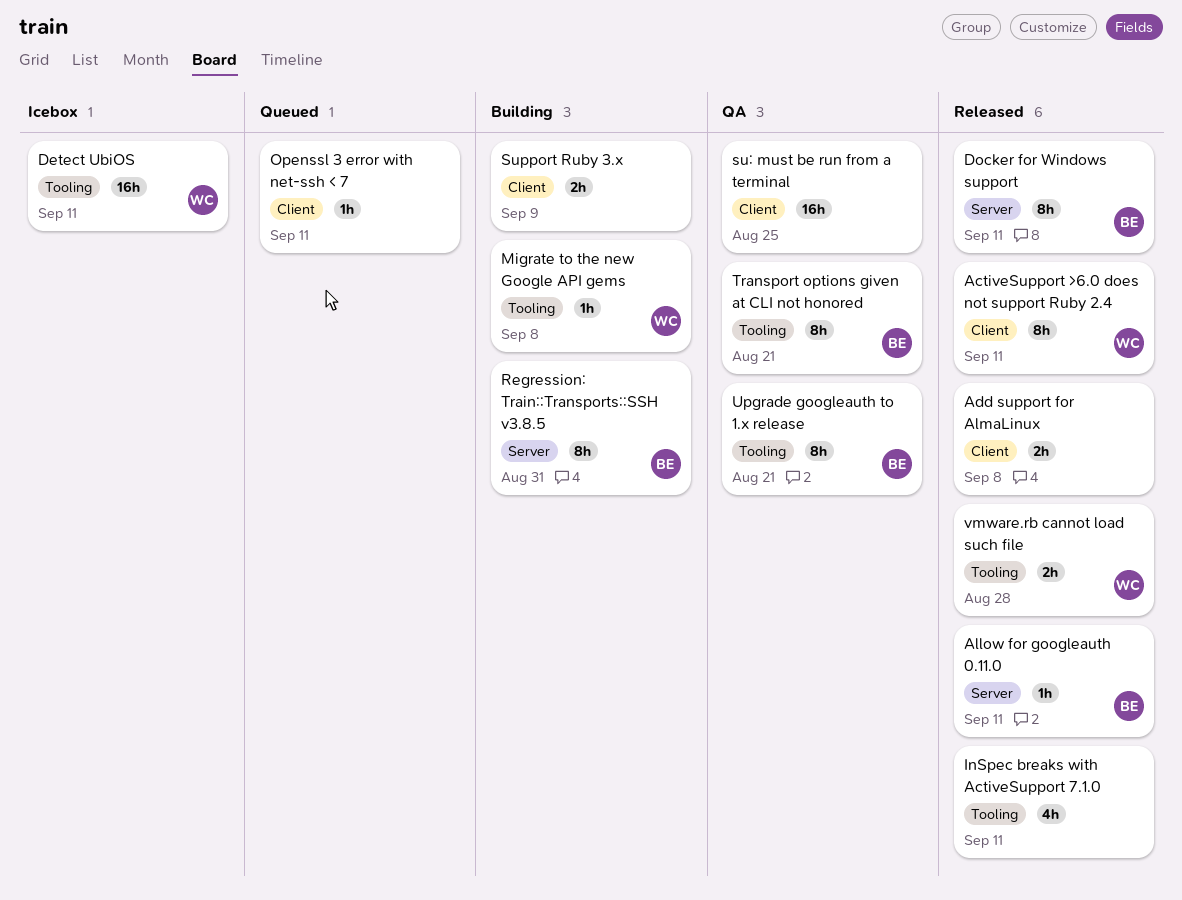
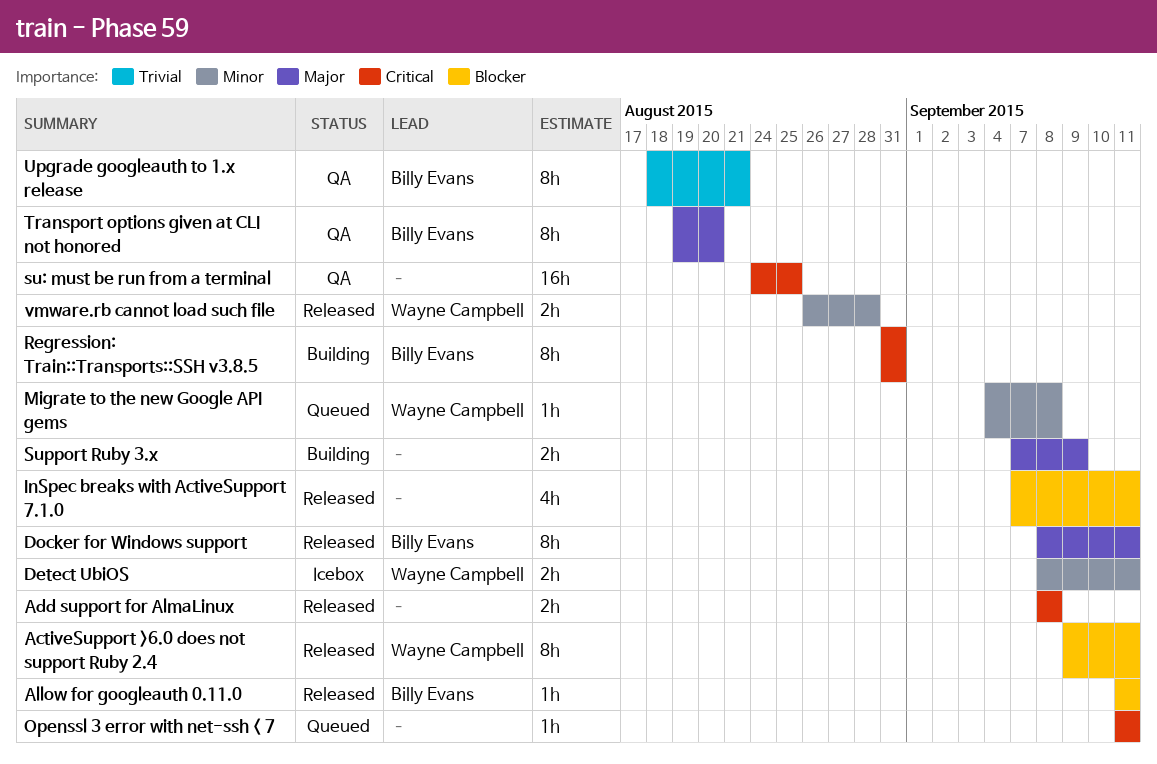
Detect UbiOS, estimate: 16h -> 2h
Migrate to the new Google API gems, status: Building -> Queued
Transport options given at CLI not honored, due: Aug 21 -> Aug 20

